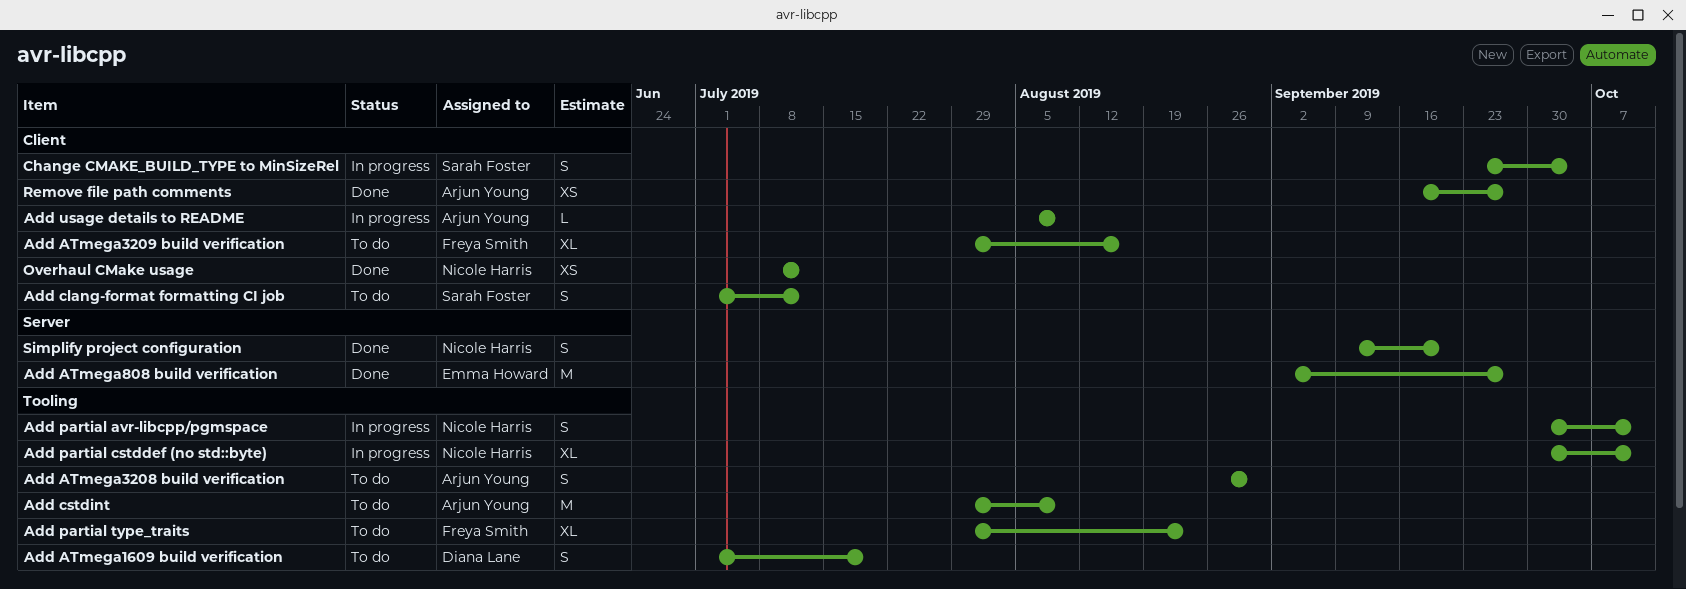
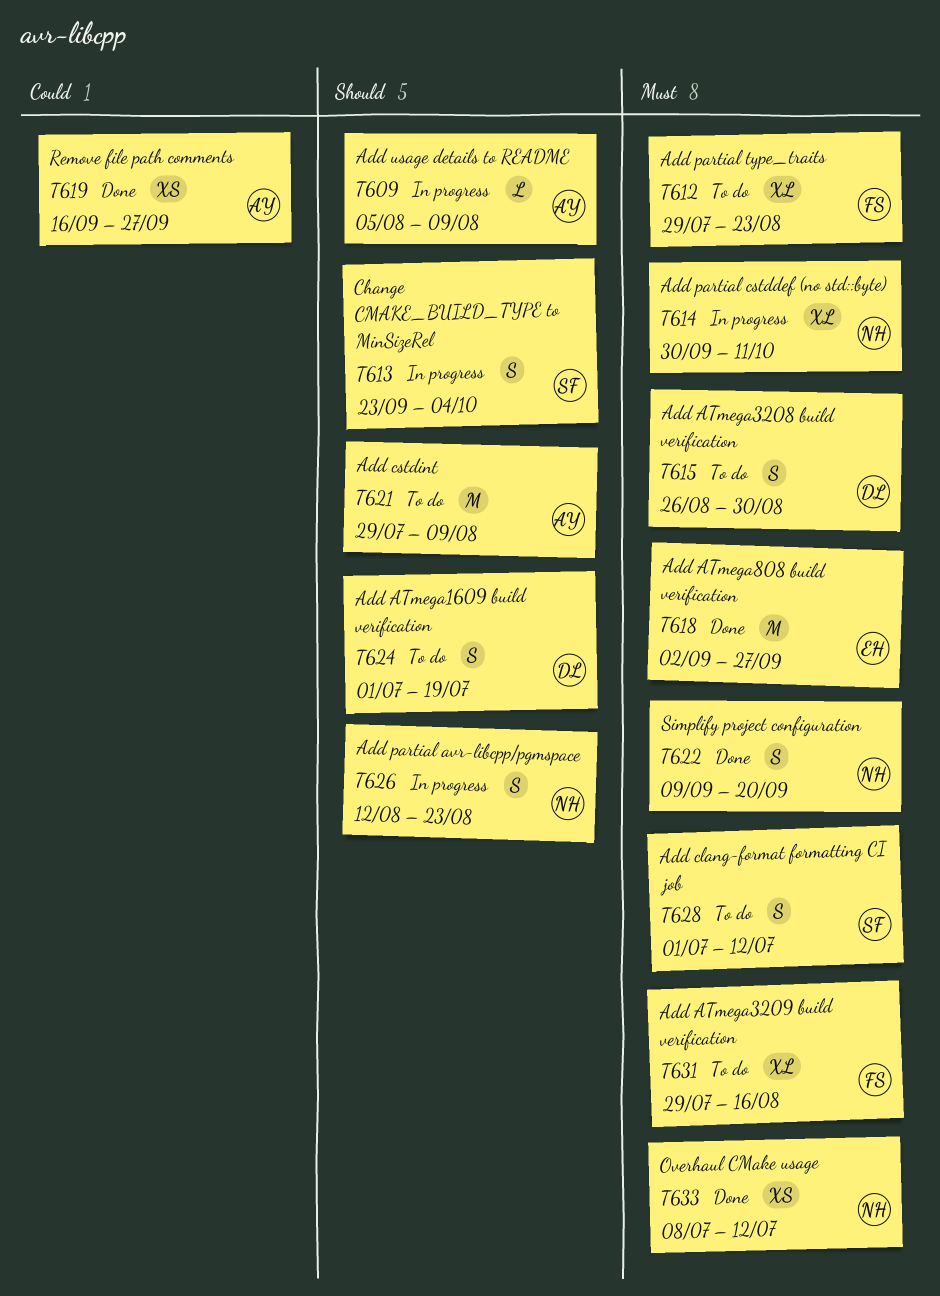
Add ATmega3208 build verification, owner: Arjun Young -> Diana Lane
Add partial avr-libcpp/pgmspace, start: Sep 30 -> Aug 12
Add partial avr-libcpp/pgmspace, due: Oct 11 -> Aug 23

